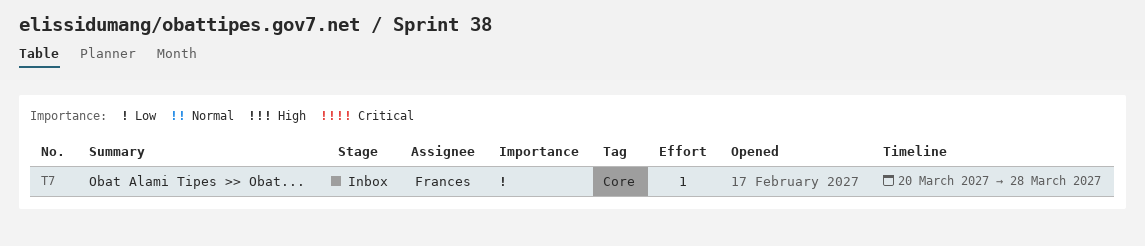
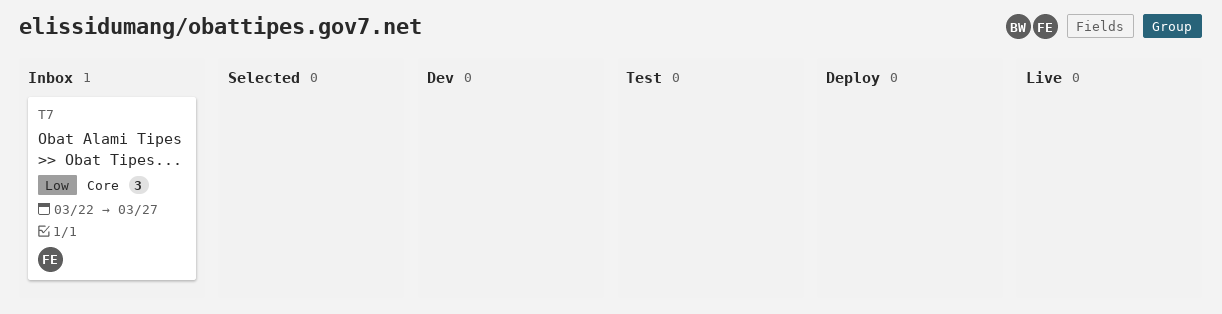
T7, estimate: 1 -> 3
T7, start: Mar 20 -> Mar 22
T7, due: Mar 28 -> Mar 27

